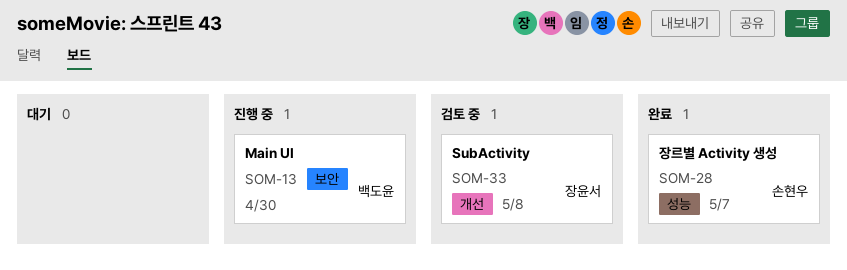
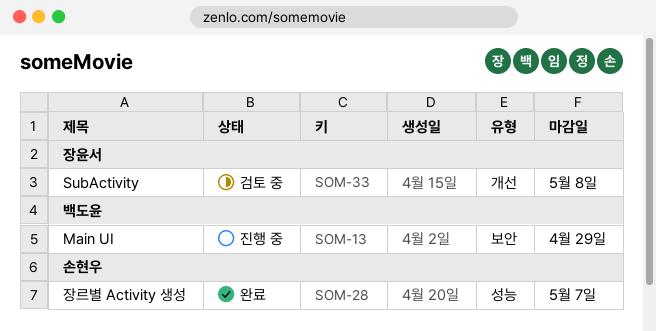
SOM-13, due: Apr 30 -> Apr 29

